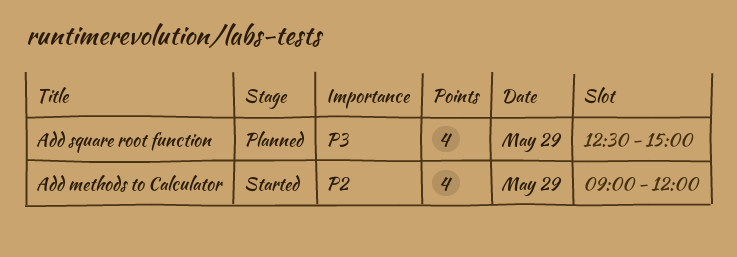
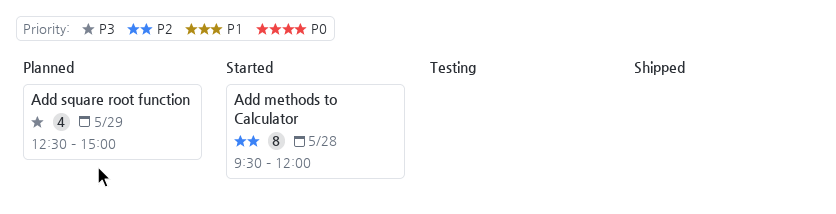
Add methods to Calculator, estimate: 4 -> 8
Add methods to Calculator, day: May 29 -> May 28
Add methods to Calculator, begins: 09:00 -> 09:30

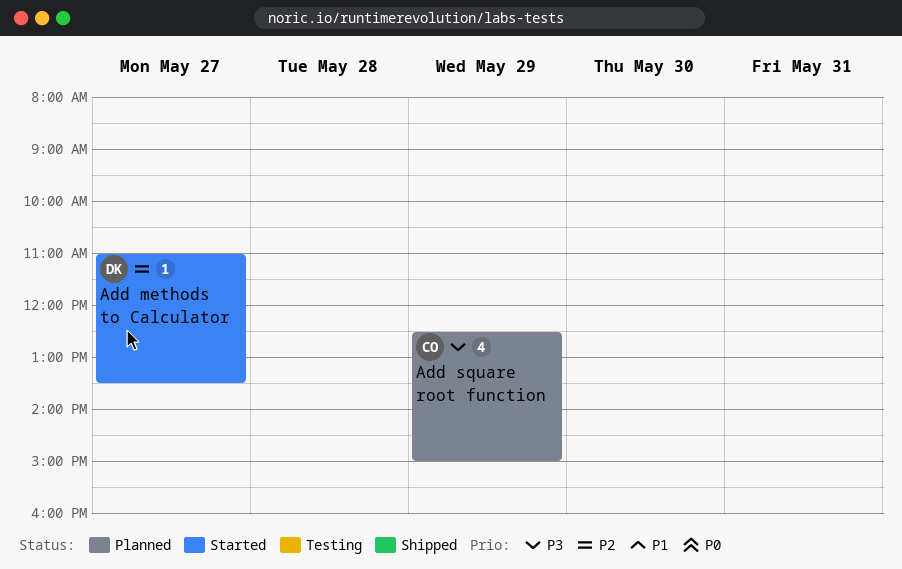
Add methods to Calculator, estimate: 8 -> 1
Add methods to Calculator, day: May 28 -> May 27
Add methods to Calculator, begins: 09:30 -> 11:00
Add methods to Calculator, ends: 12:00 -> 13:30

